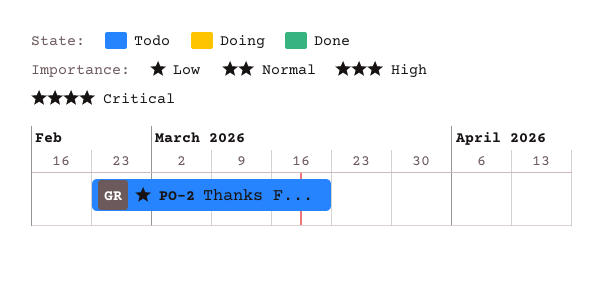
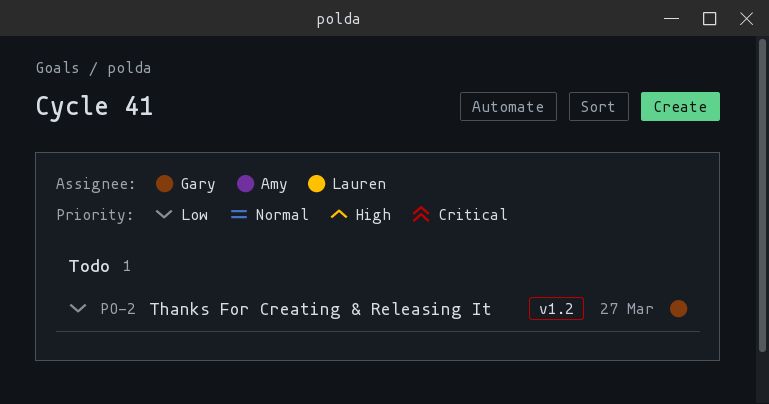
PO-2, due: Mar 20 -> Mar 27

